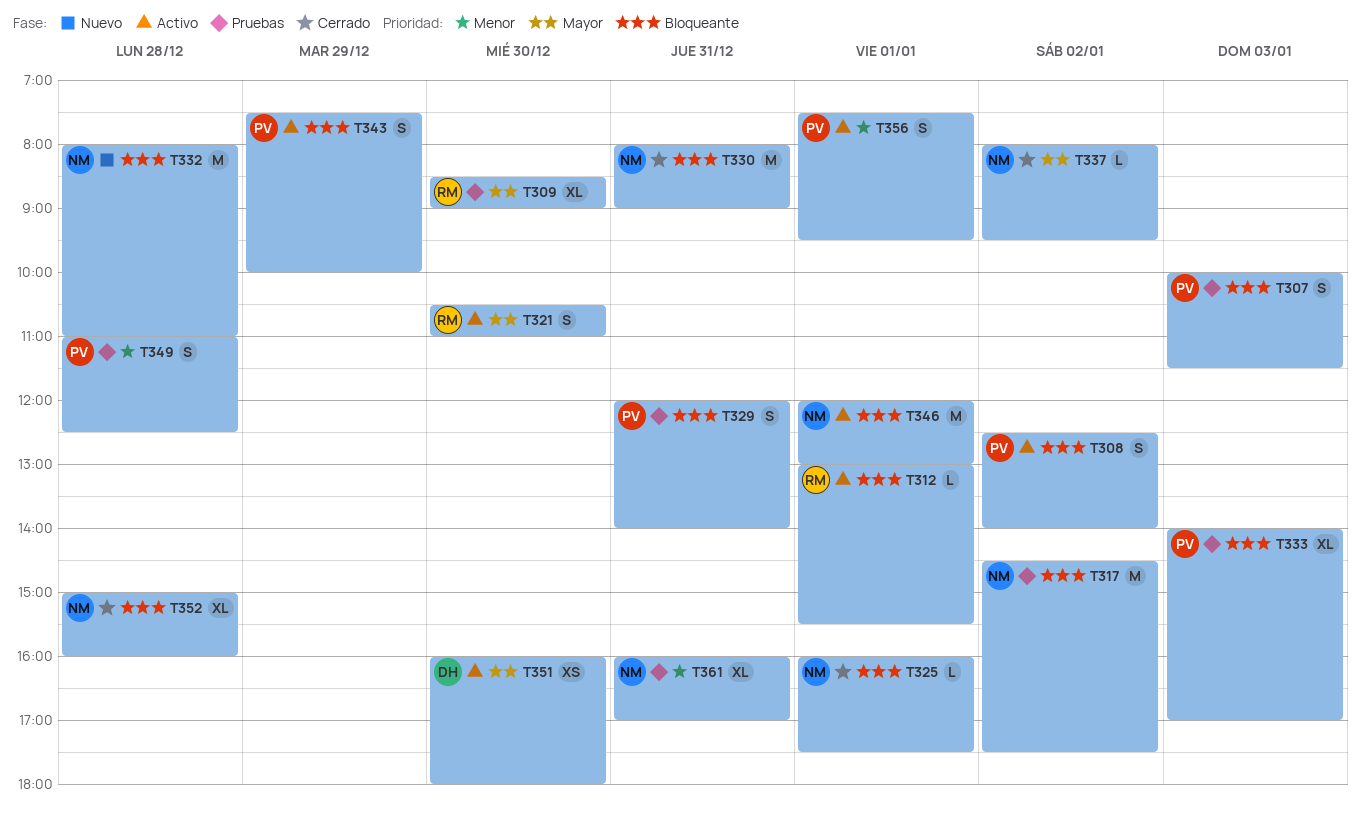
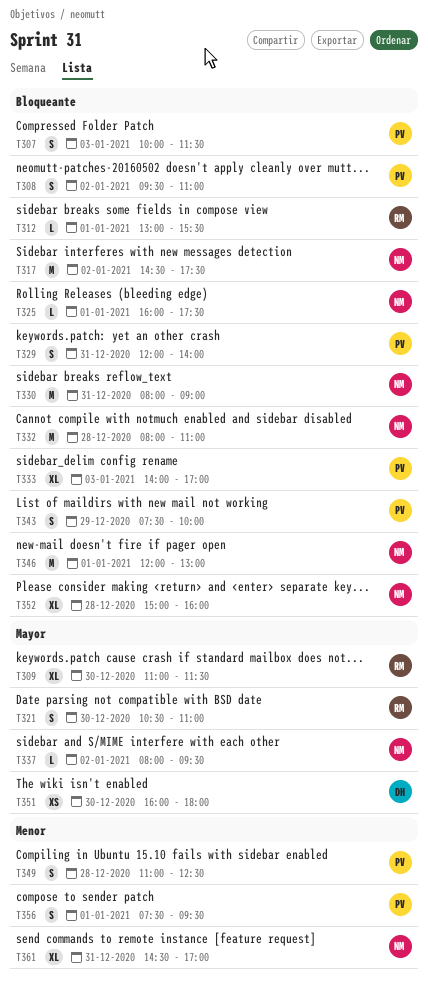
T308, begins: 12:30 -> 09:30
T308, ends: 14:00 -> 11:00
T309, begins: 08:30 -> 11:00
T309, ends: 09:00 -> 11:30
T361, begins: 16:00 -> 14:30

